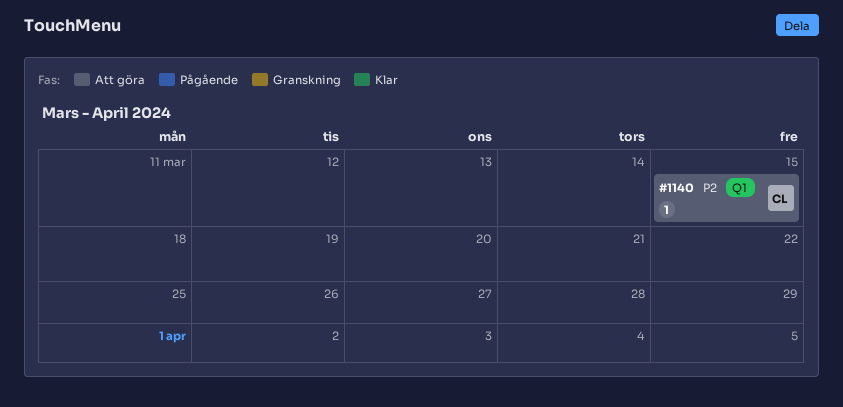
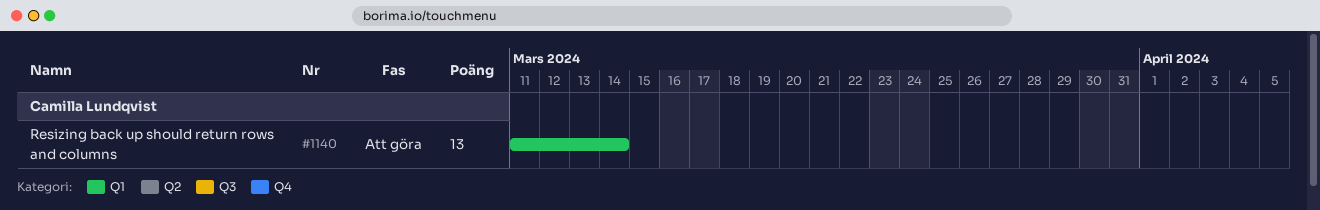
#1140, estimate: 1 -> 13
#1140, due: Mar 15 -> Mar 14

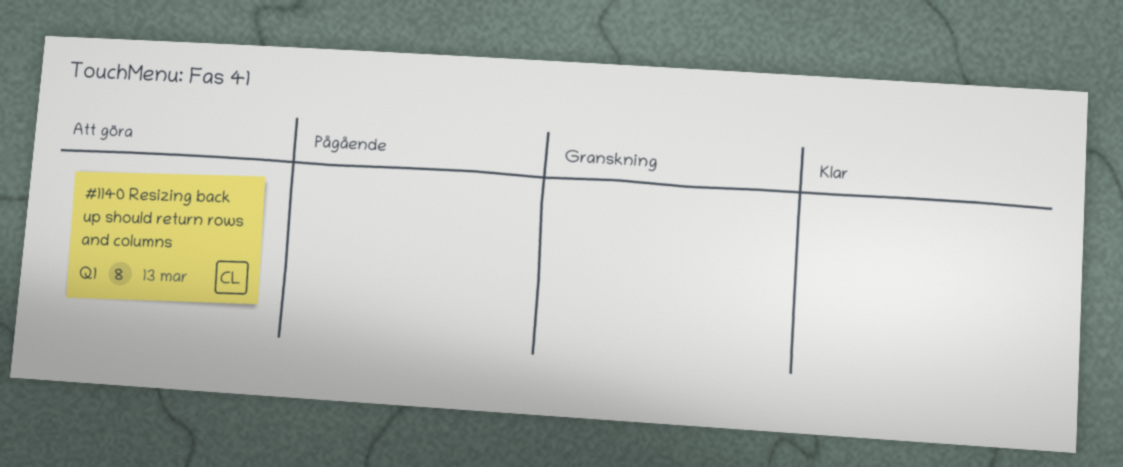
#1140, estimate: 13 -> 8
#1140, due: Mar 14 -> Mar 13

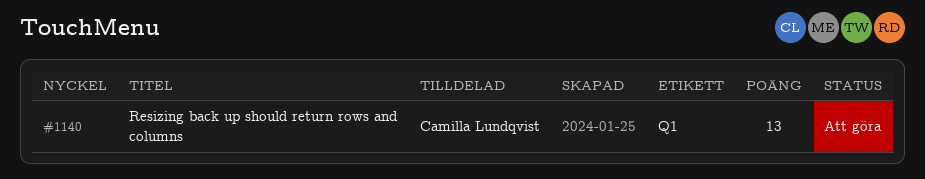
#1140, estimate: 8 -> 13

